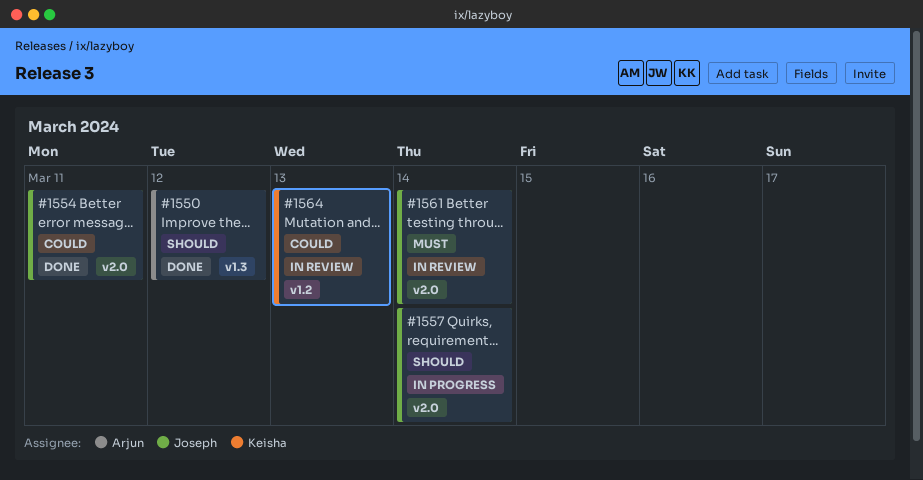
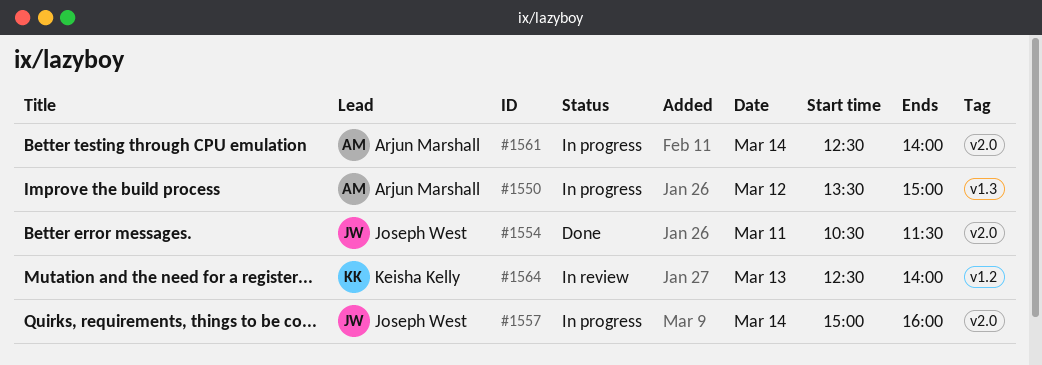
#1550, status: Done -> In progress
#1561, status: In review -> In progress
#1561, owner: Joseph West -> Arjun Marshall

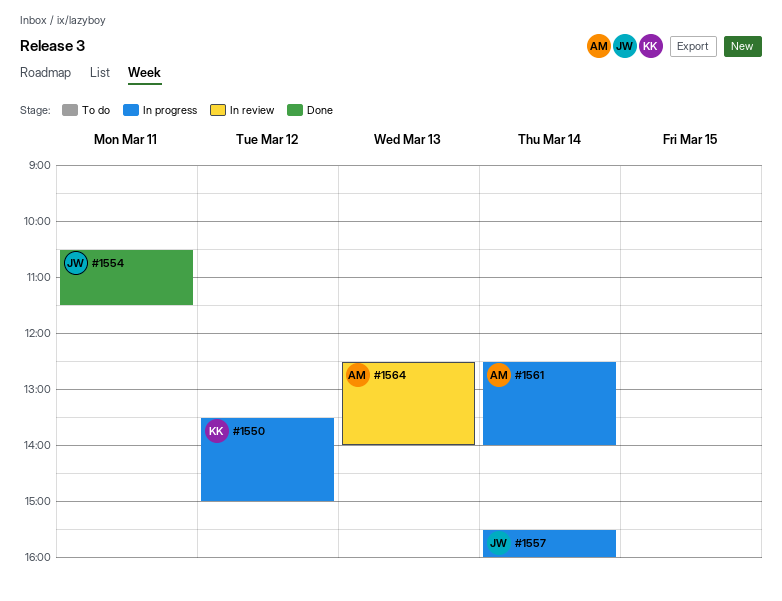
#1550, owner: Arjun Marshall -> Keisha Kelly
#1557, begins: 15:00 -> 15:30
#1564, owner: Keisha Kelly -> Arjun Marshall

